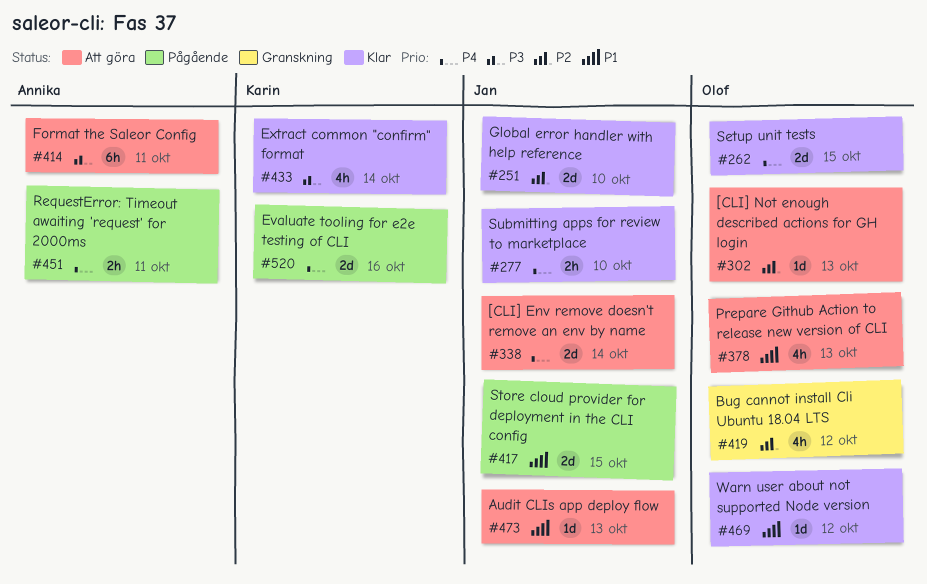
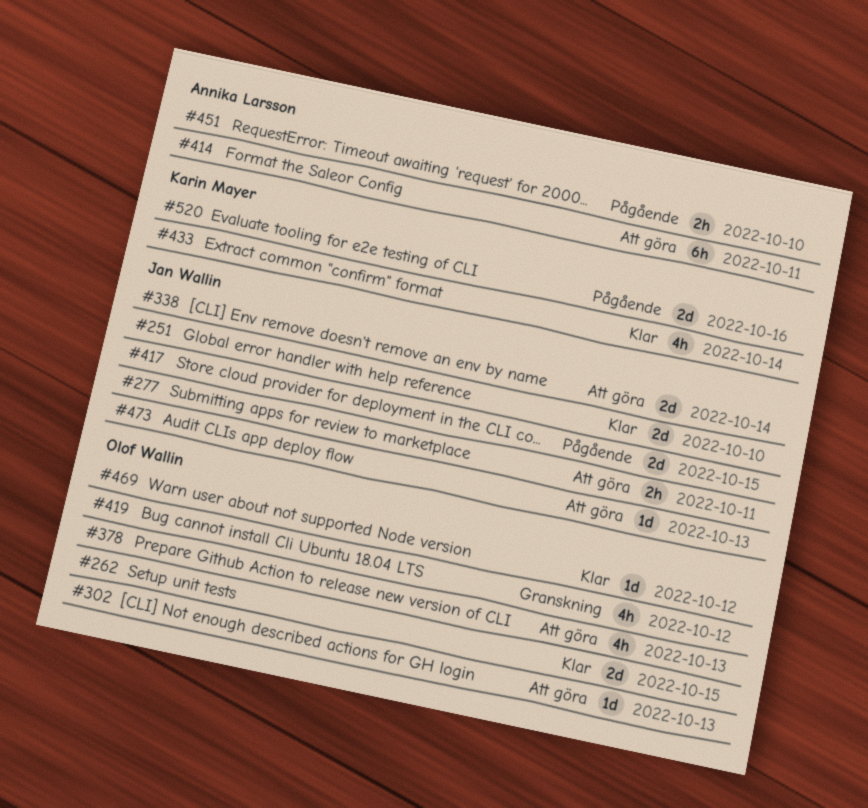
#277, status: Klar -> Att göra
#277, due: Oct 10 -> Oct 11
#451, due: Oct 11 -> Oct 10

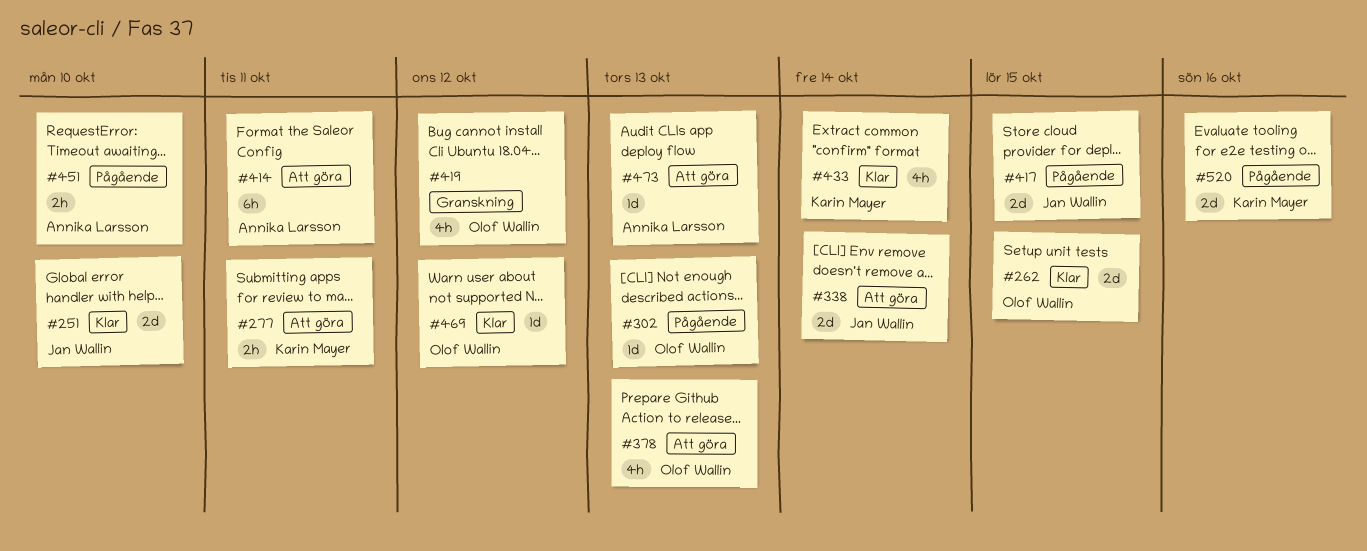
#277, owner: Jan Wallin -> Karin Mayer
#302, status: Att göra -> Pågående
#473, owner: Jan Wallin -> Annika Larsson

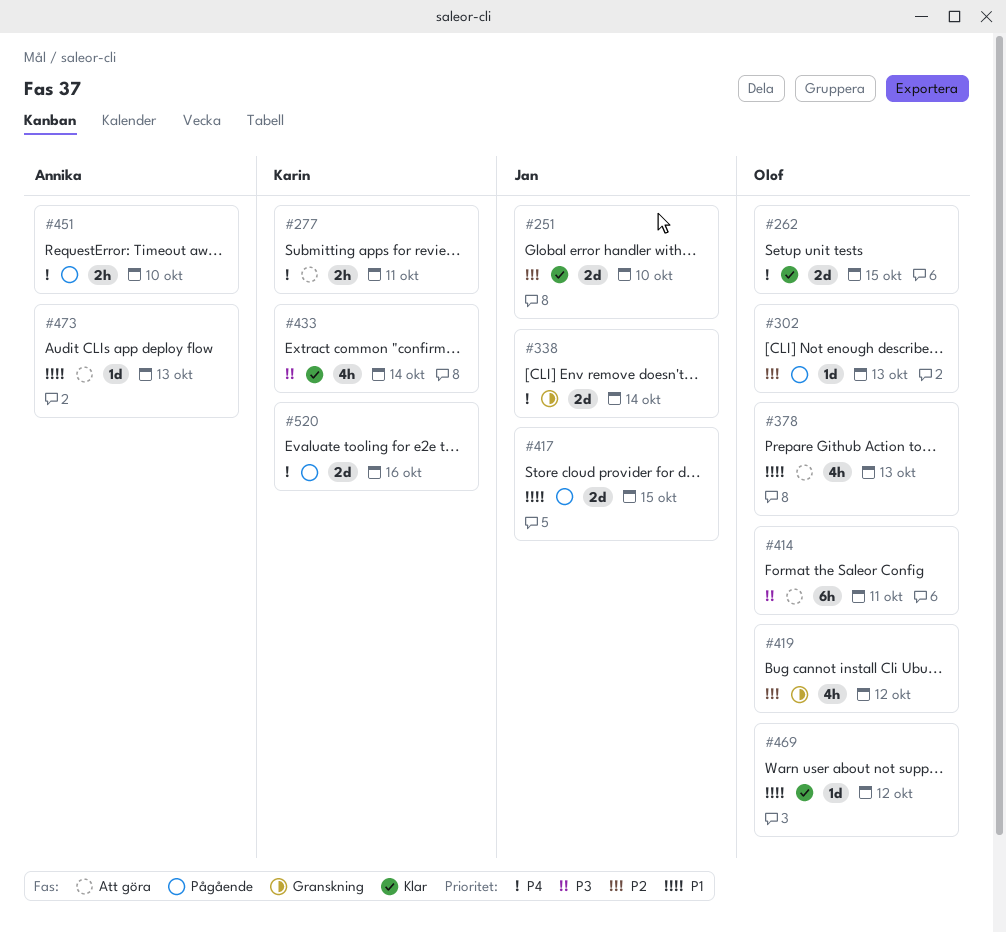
#338, status: Att göra -> Granskning
#414, owner: Annika Larsson -> Olof Wallin

